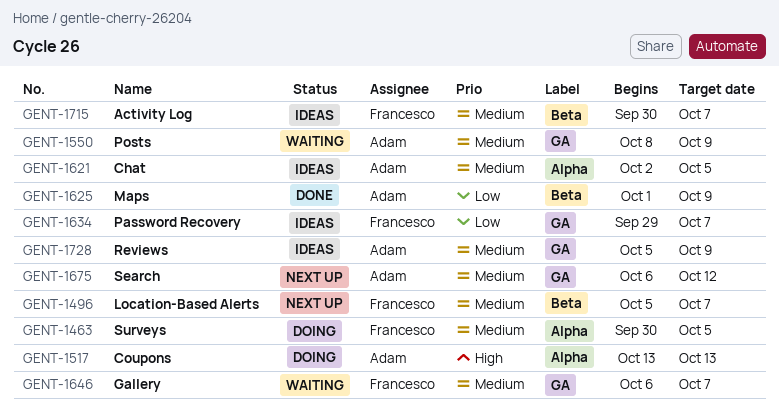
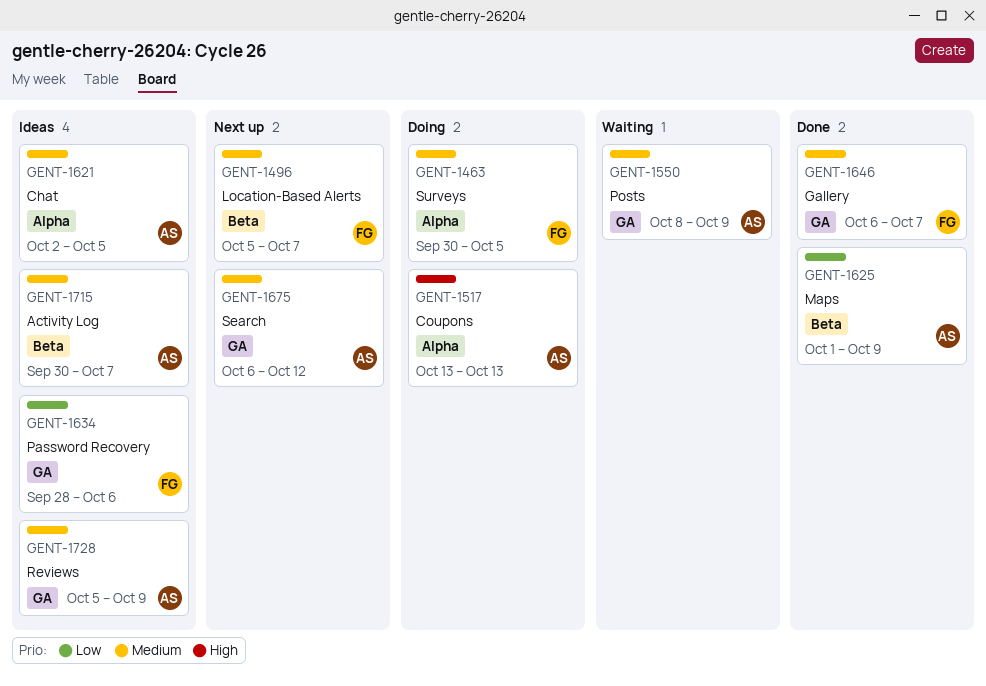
GENT-1634, start: Sep 29 -> Sep 28
GENT-1634, due: Oct 7 -> Oct 6
GENT-1646, status: Waiting -> Done
GENT-1715, owner: Francesco -> Adam

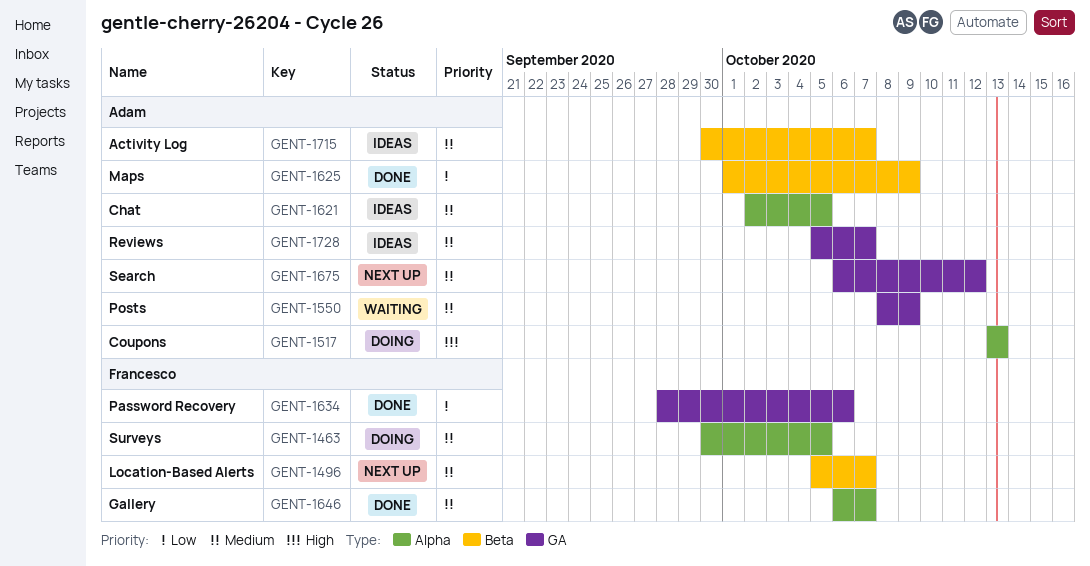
GENT-1634, status: Ideas -> Done
GENT-1646, label: GA -> Alpha
GENT-1728, due: Oct 9 -> Oct 7

